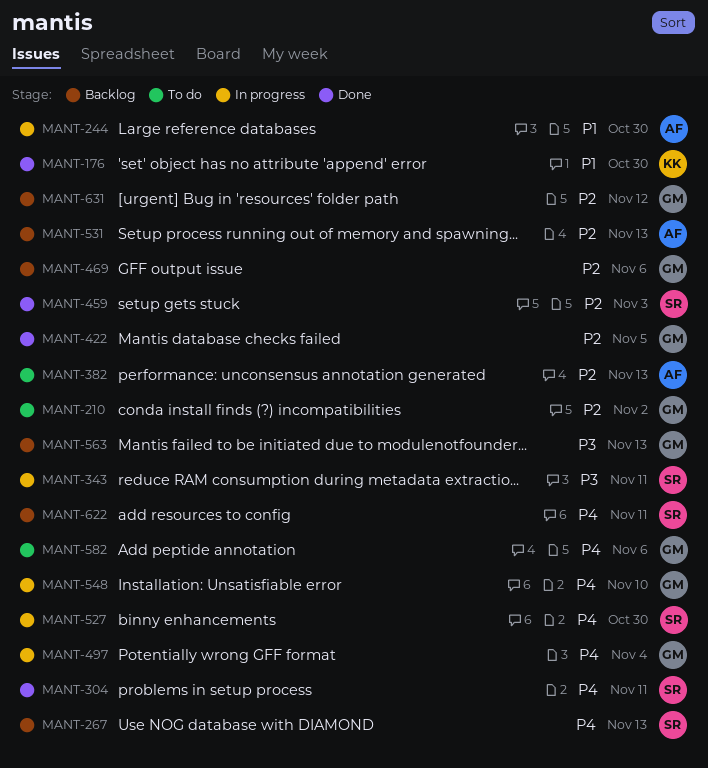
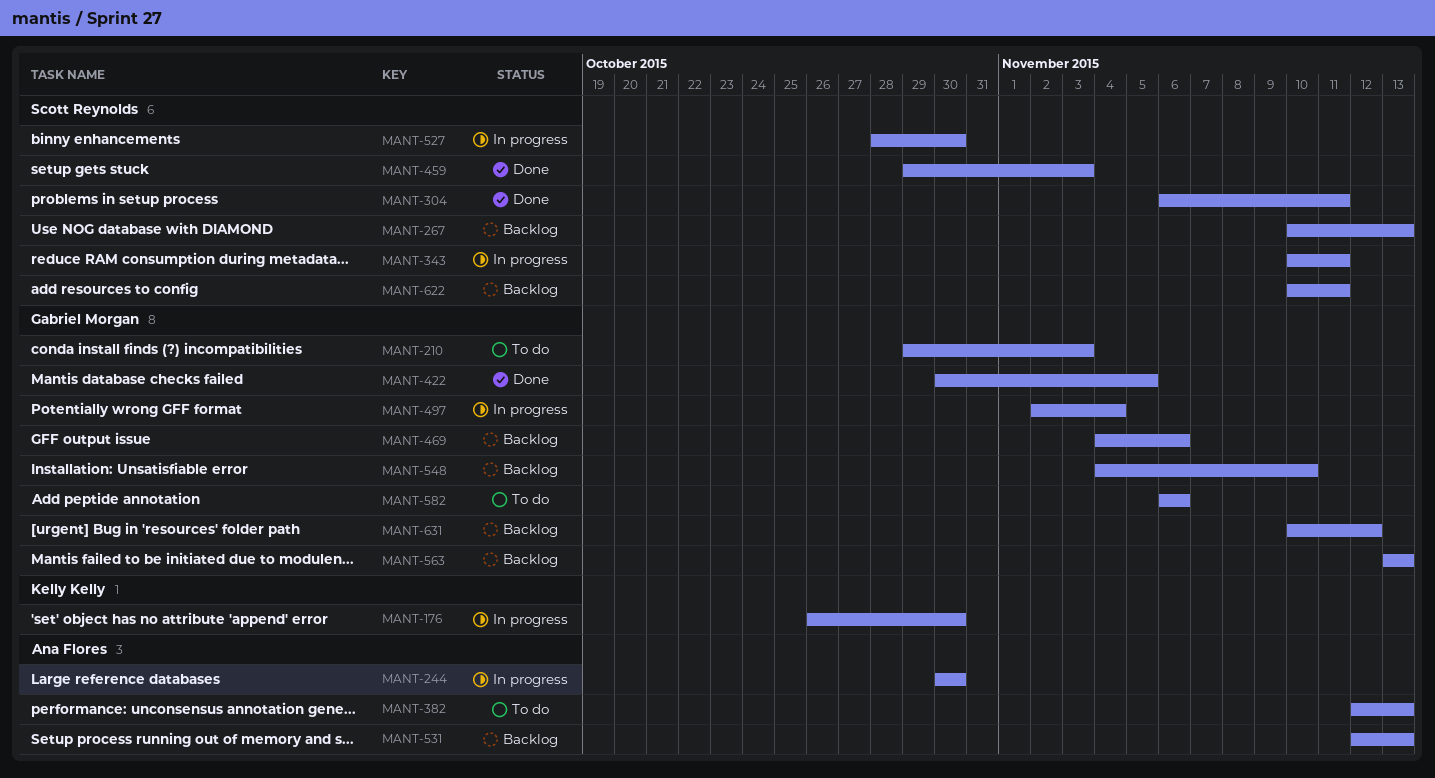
MANT-176, status: Done -> In progress
MANT-210, due: Nov 2 -> Nov 3
MANT-548, status: In progress -> Backlog

